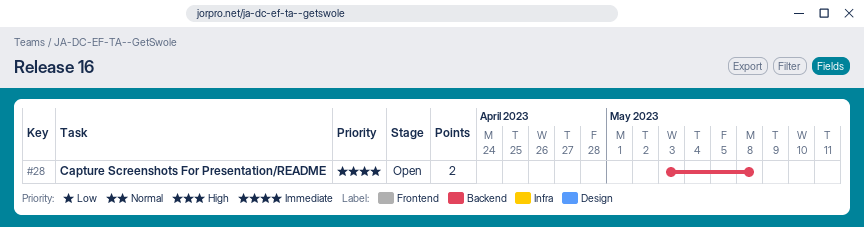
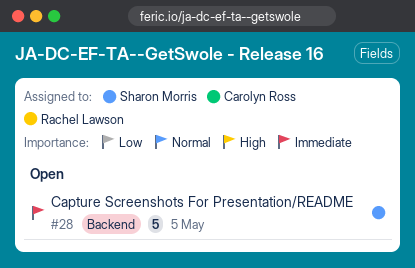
#28, estimate: 2 -> 5
#28, due: May 8 -> May 5

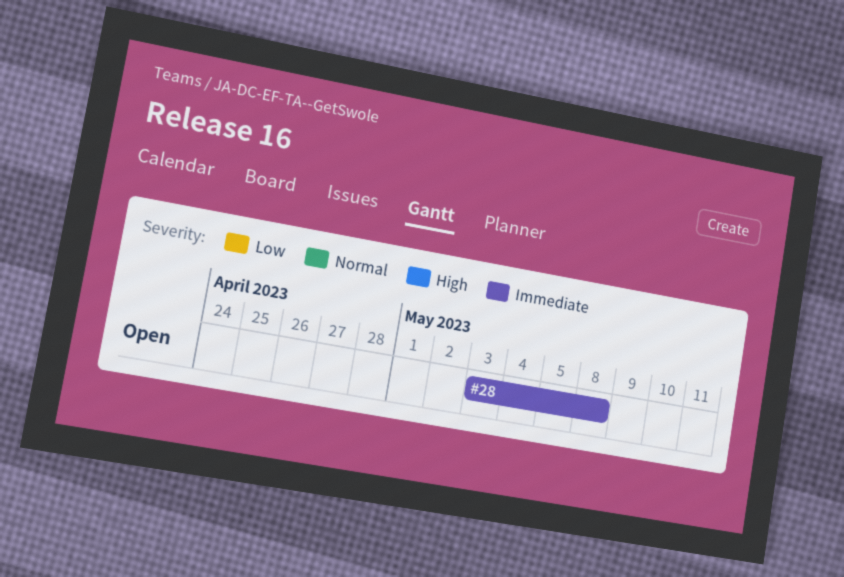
#28, due: May 5 -> May 8

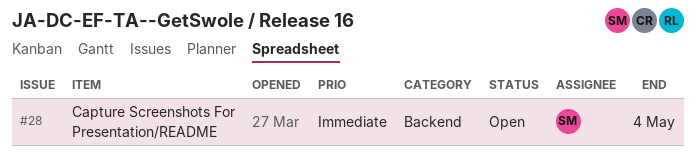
#28, due: May 8 -> May 4

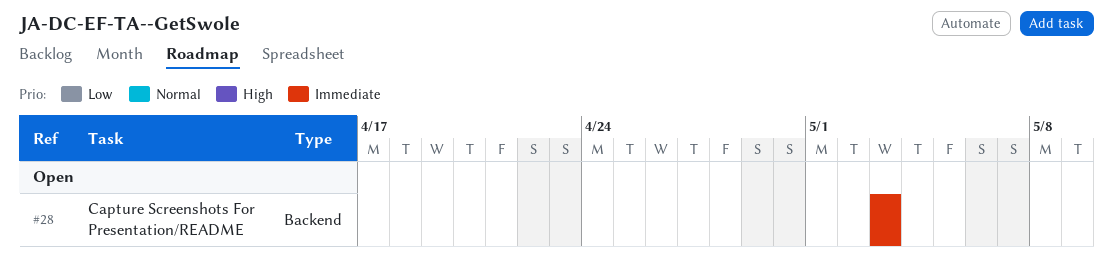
#28, due: May 4 -> May 3

